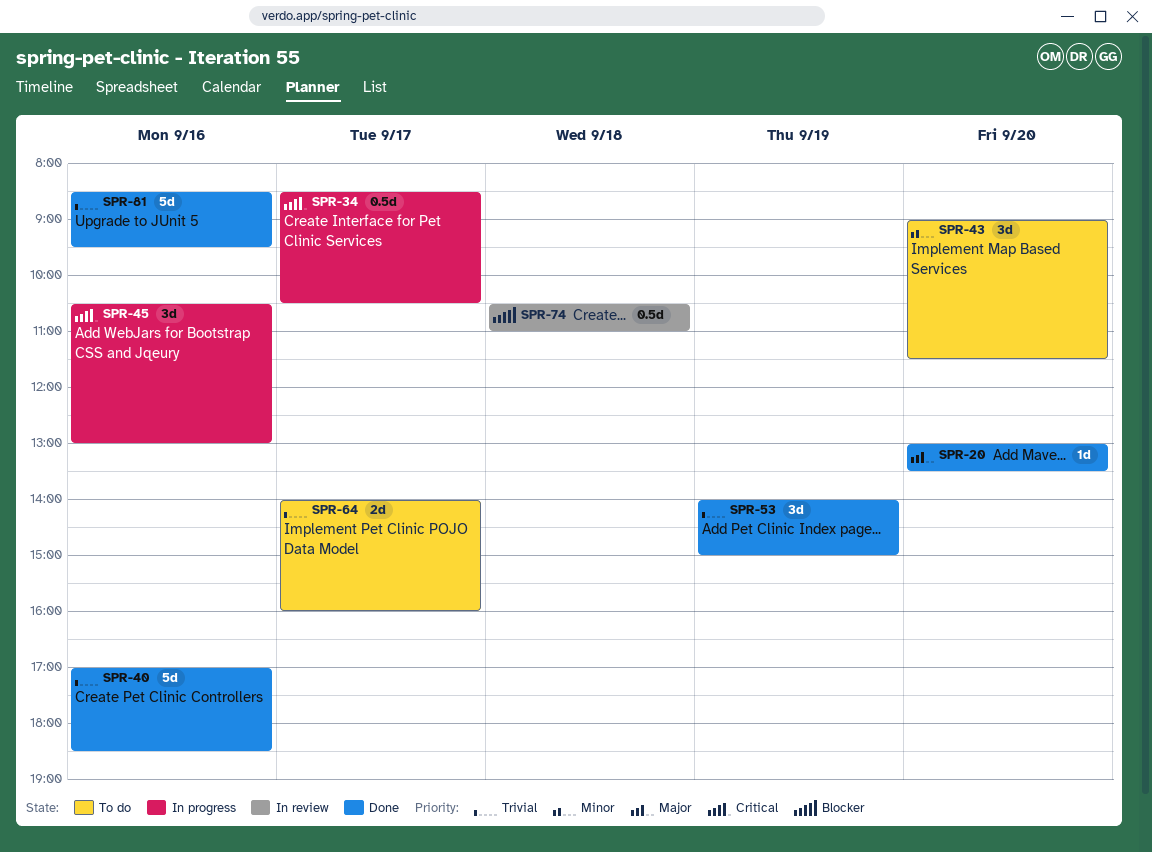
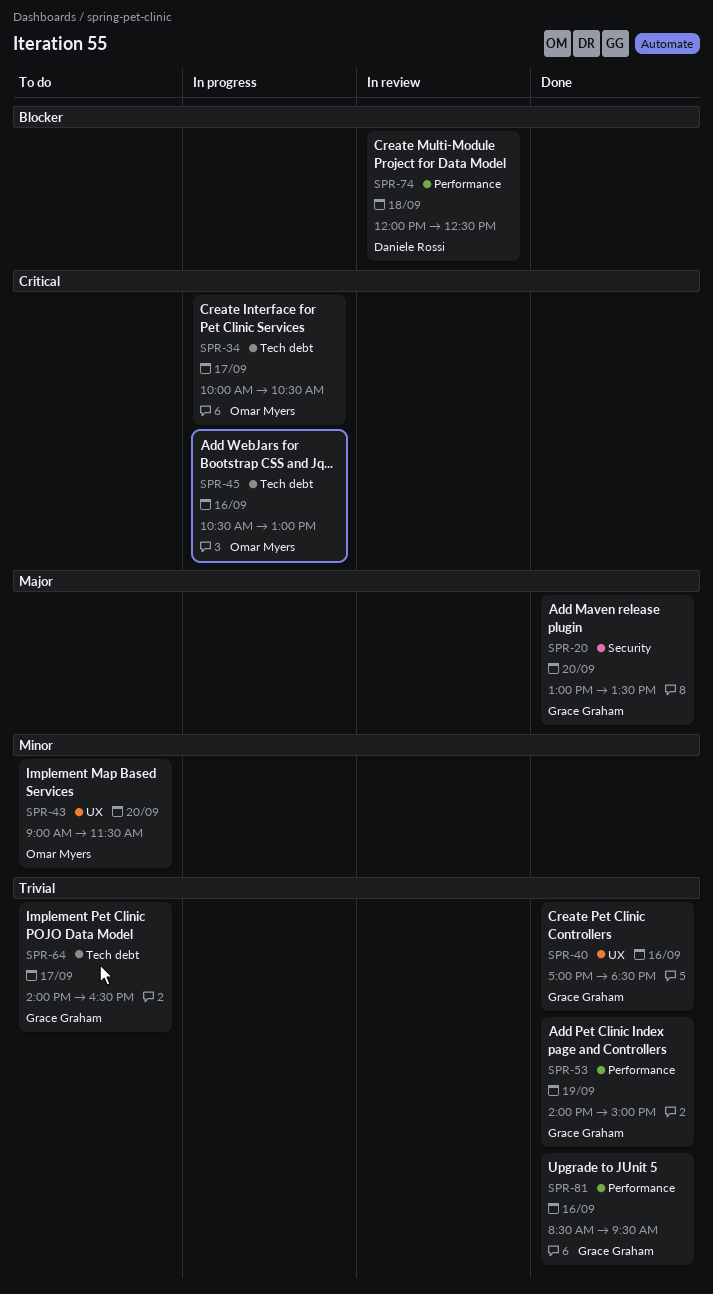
SPR-34, begins: 08:30 -> 10:00
SPR-64, ends: 16:00 -> 16:30
SPR-74, begins: 10:30 -> 12:00
SPR-74, ends: 11:00 -> 12:30

